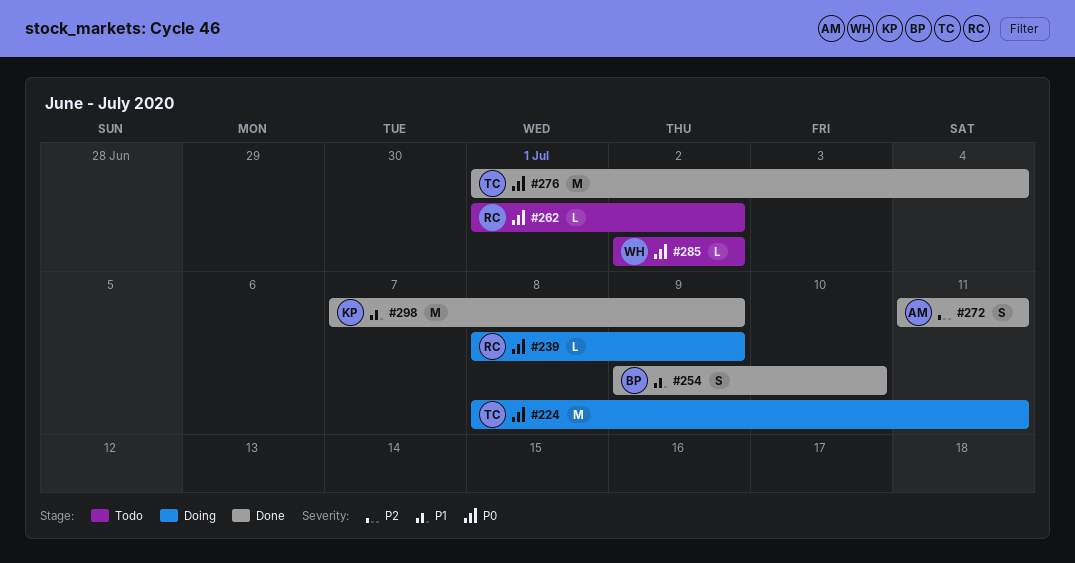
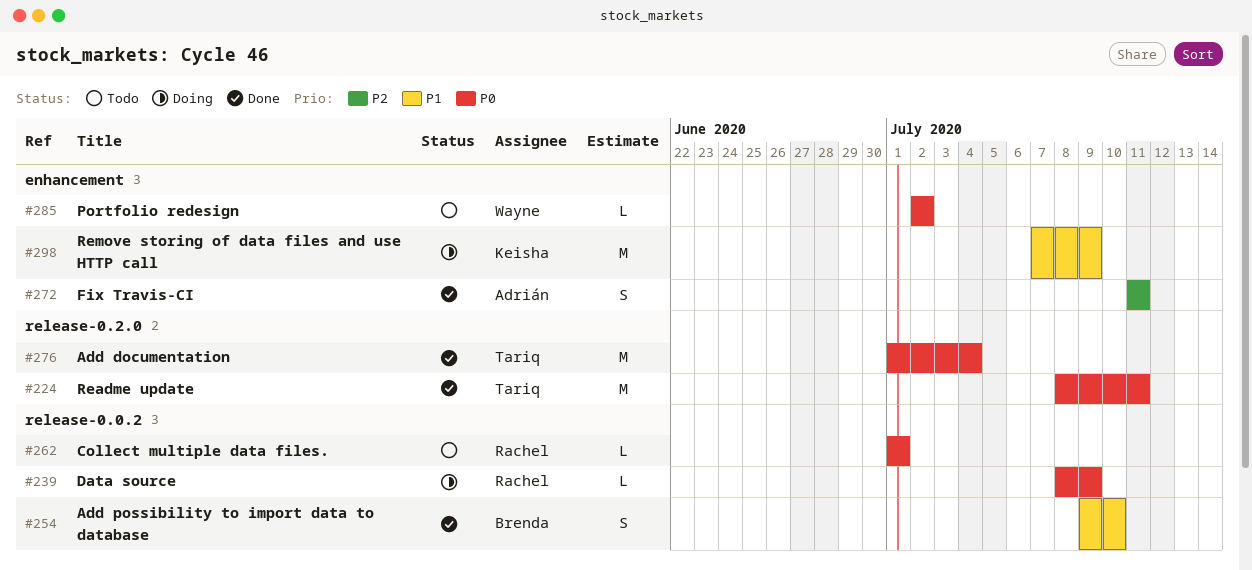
#224, status: Doing -> Done
#262, due: Jul 2 -> Jul 1
#298, status: Done -> Doing

